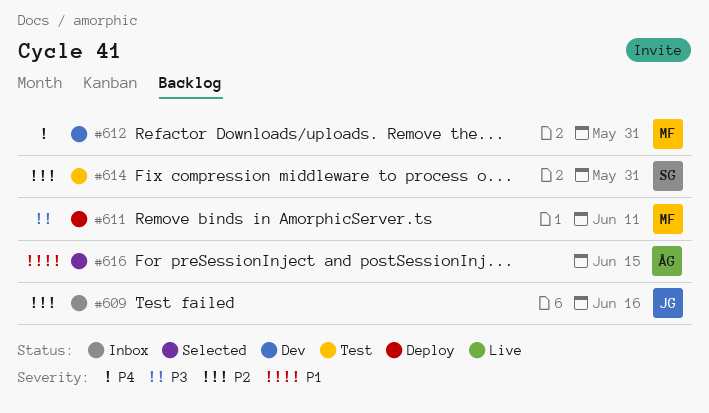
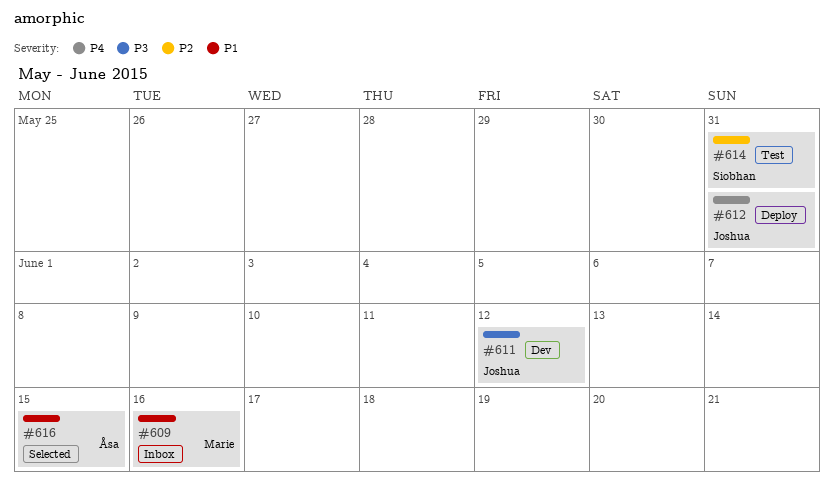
#609, owner: Joshua -> Marie
#609, priority: P2 -> P1
#611, status: Deploy -> Dev
#611, owner: Marie -> Joshua
#611, due: Jun 11 -> Jun 12
#612, status: Dev -> Deploy
#612, owner: Marie -> Joshua

